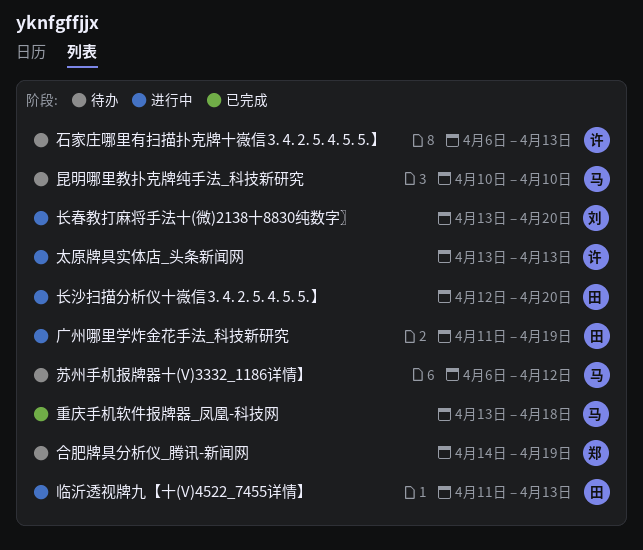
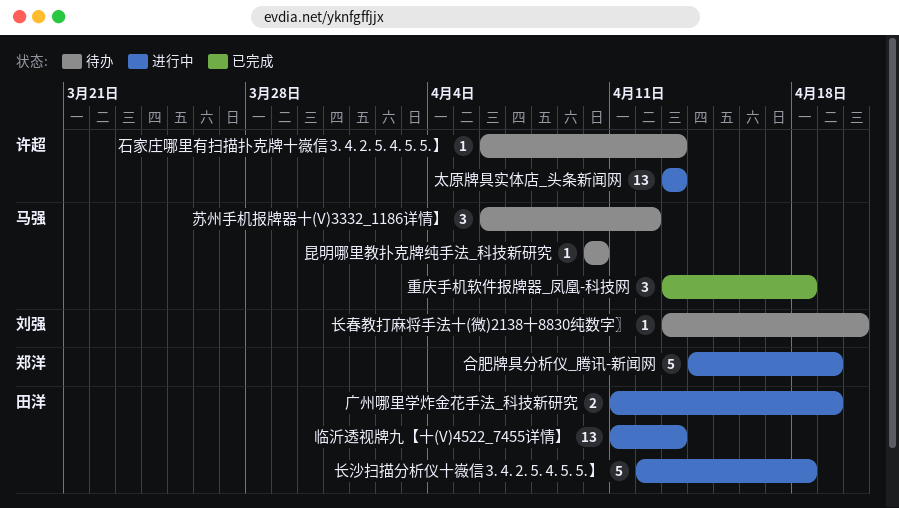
合肥牌具分析仪_腾讯-新闻网, status: 待办 -> 进行中
长春教打麻将手法十(微)2138十8830纯数字〗, status: 进行中 -> 待办
长沙扫描分析仪十嶶信⒊⒋⒉⒌⒋⒌⒌】, due: Apr 20 -> Apr 18

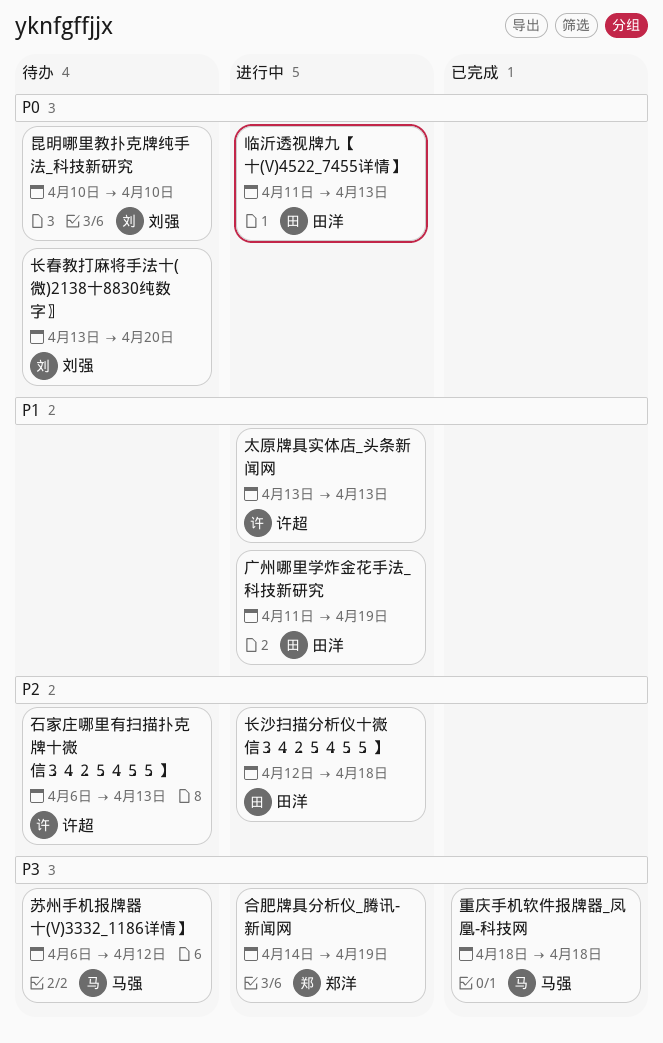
昆明哪里教扑克牌纯手法_科技新研究, owner: 马强 -> 刘强
重庆手机软件报牌器_凤凰-科技网, start: Apr 13 -> Apr 18

